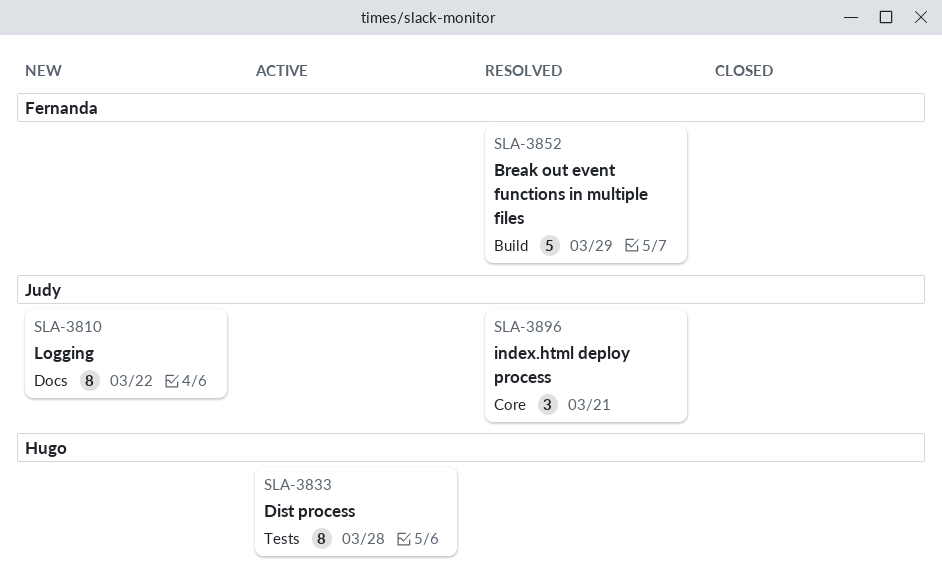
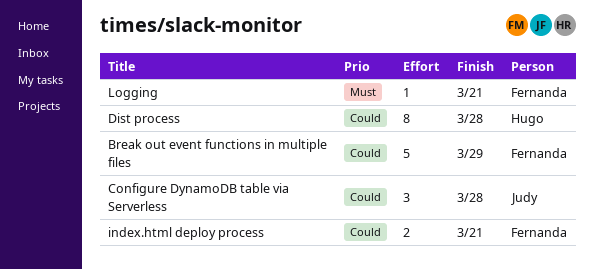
Configure DynamoDB table via Serverless: none -> present
index.html deploy process, owner: Judy -> Fernanda
index.html deploy process, estimate: 3 -> 2
Logging, owner: Judy -> Fernanda
Logging, estimate: 8 -> 1
Logging, due: Mar 22 -> Mar 21

